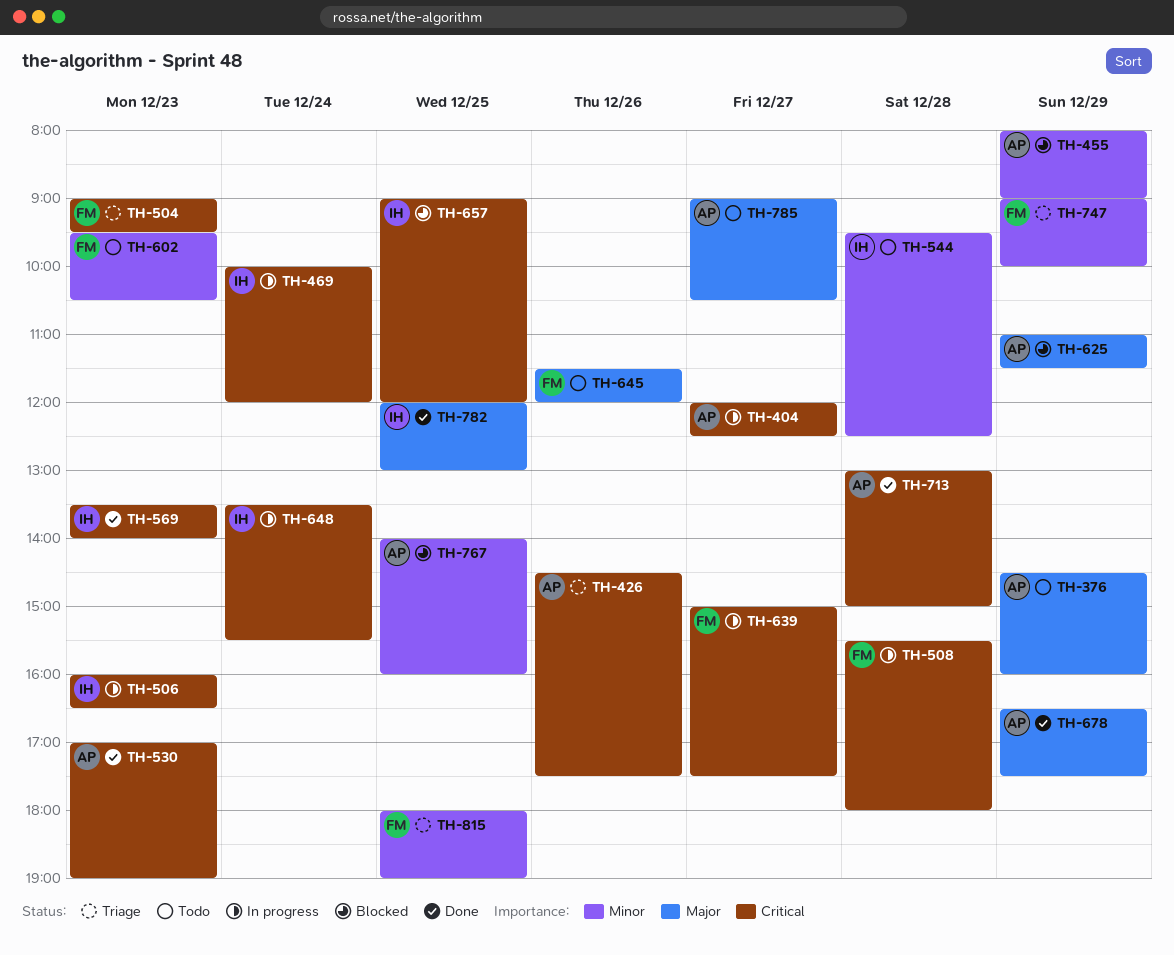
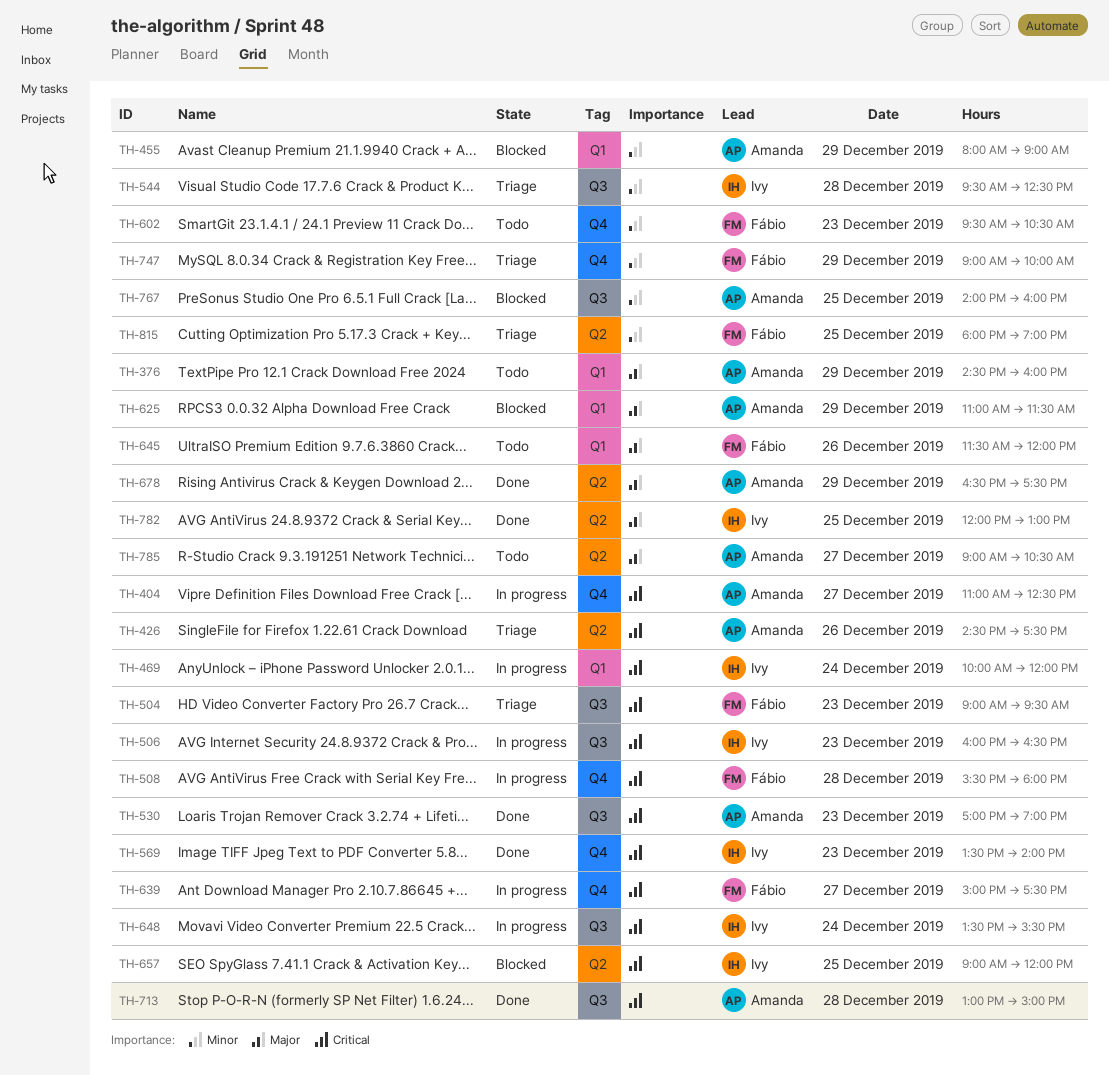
TH-404, begins: 12:00 -> 11:00
TH-544, status: Todo -> Triage

